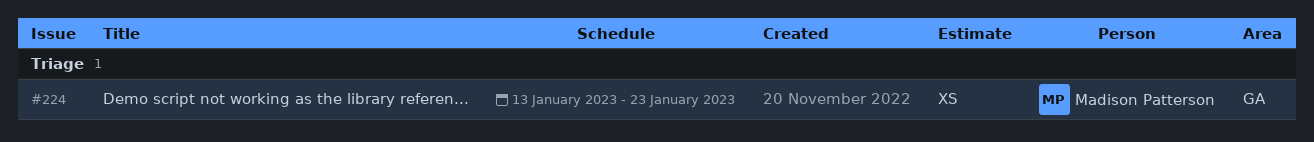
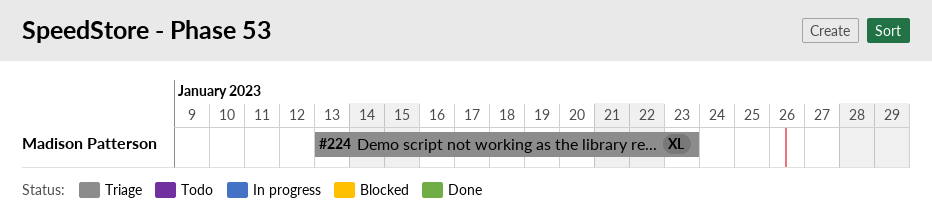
#224, estimate: XS -> XL

